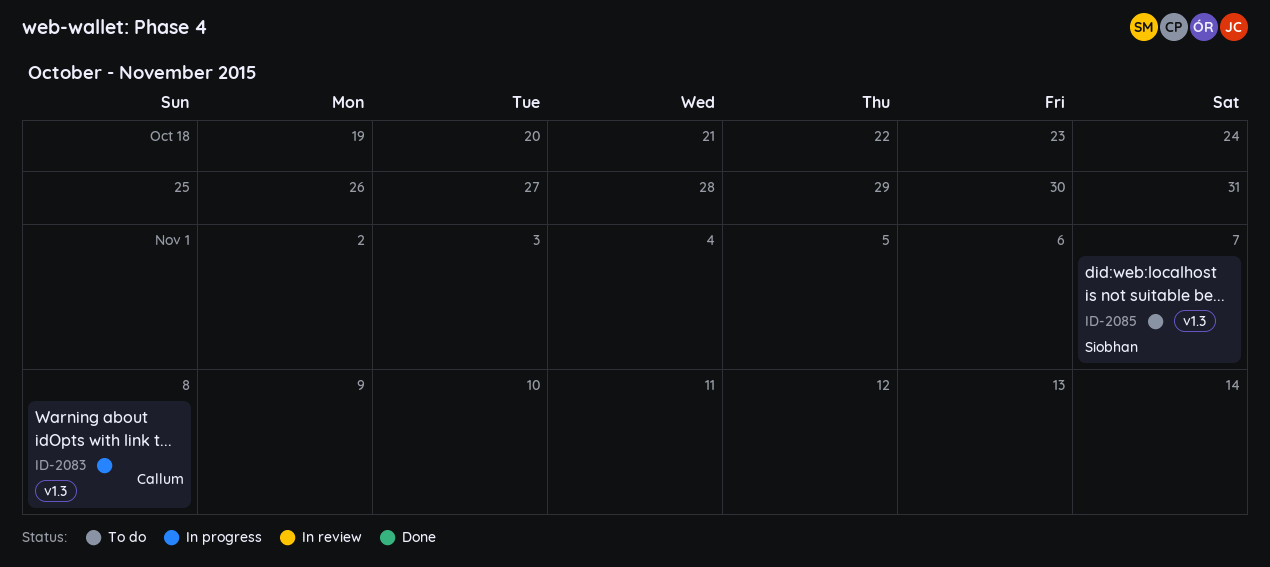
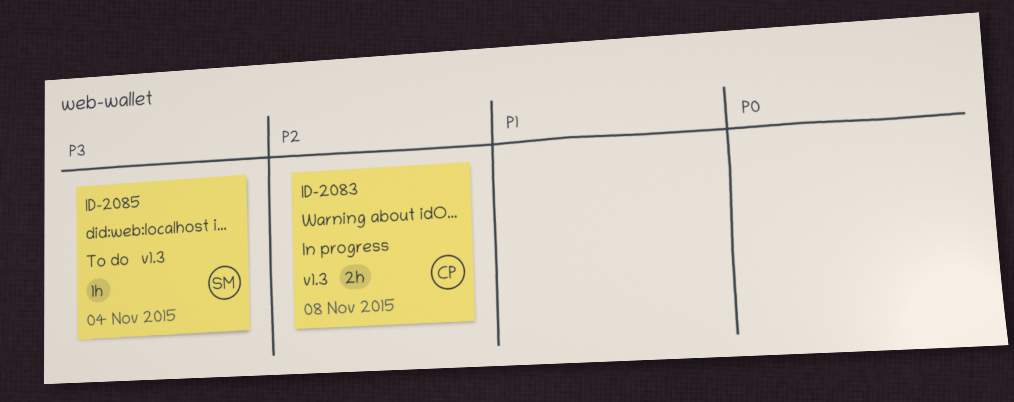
ID-2085, due: Nov 7 -> Nov 4

